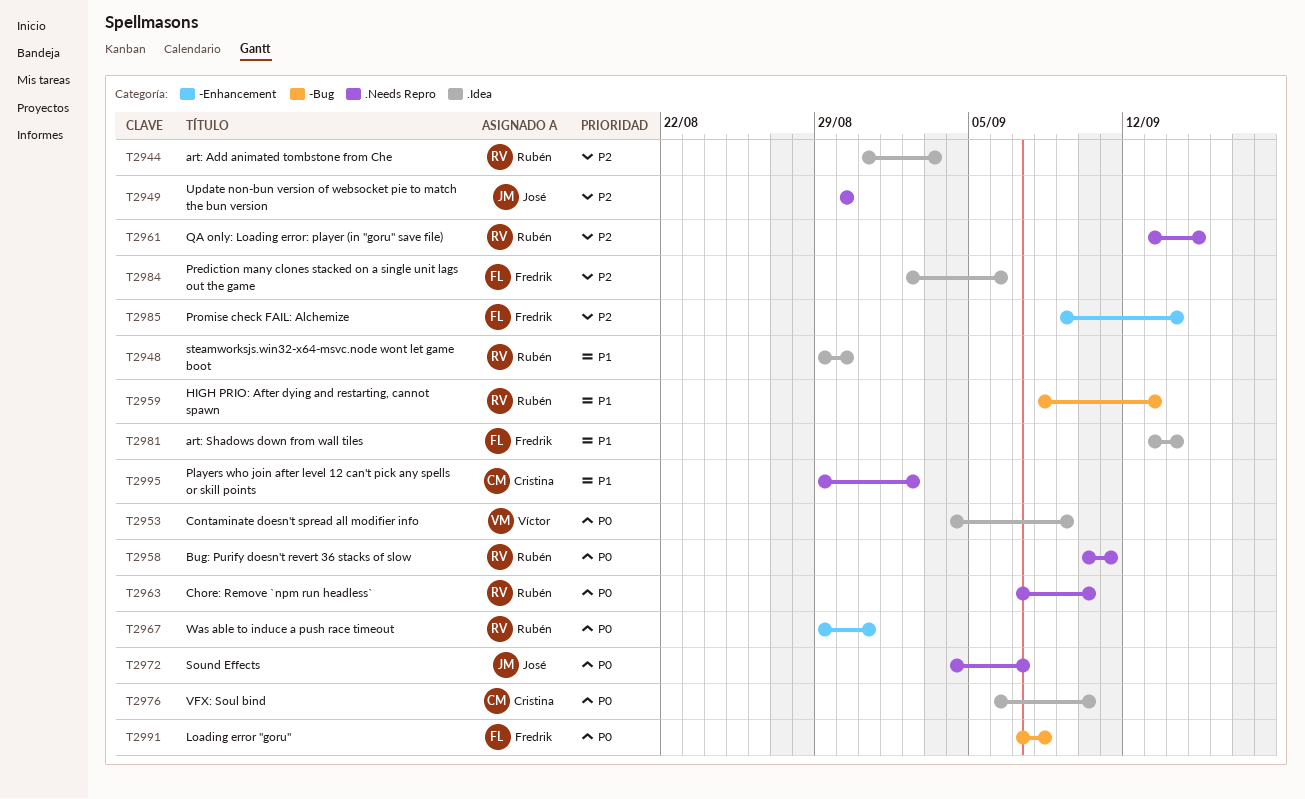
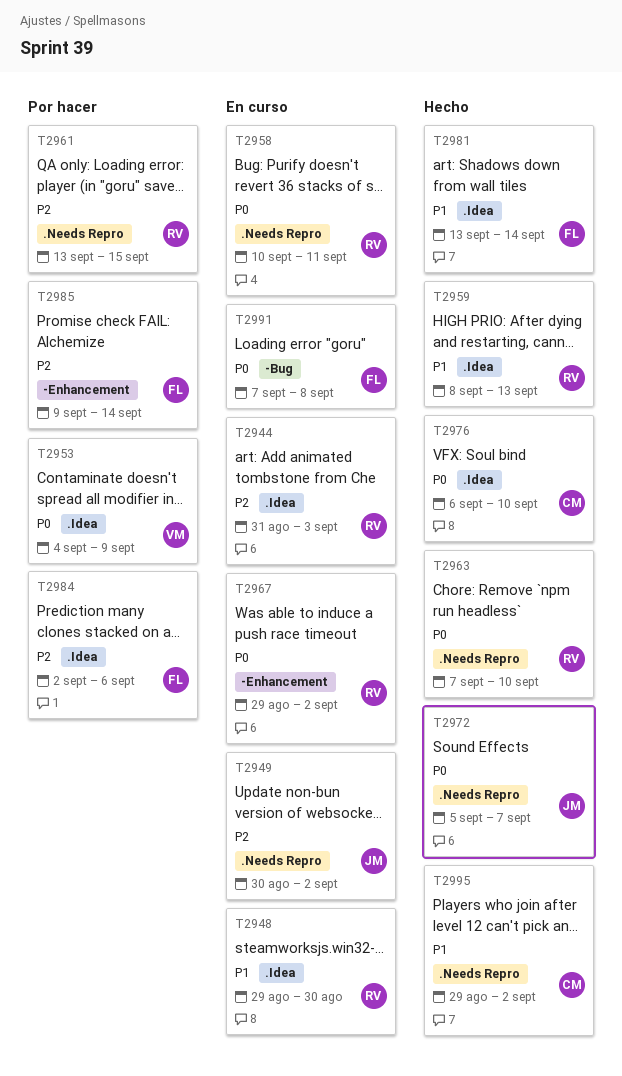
T2949, due: Aug 30 -> Sep 2
T2959, label: -Bug -> .Idea
T2967, due: Aug 31 -> Sep 2
T2972, start: Sep 4 -> Sep 5

